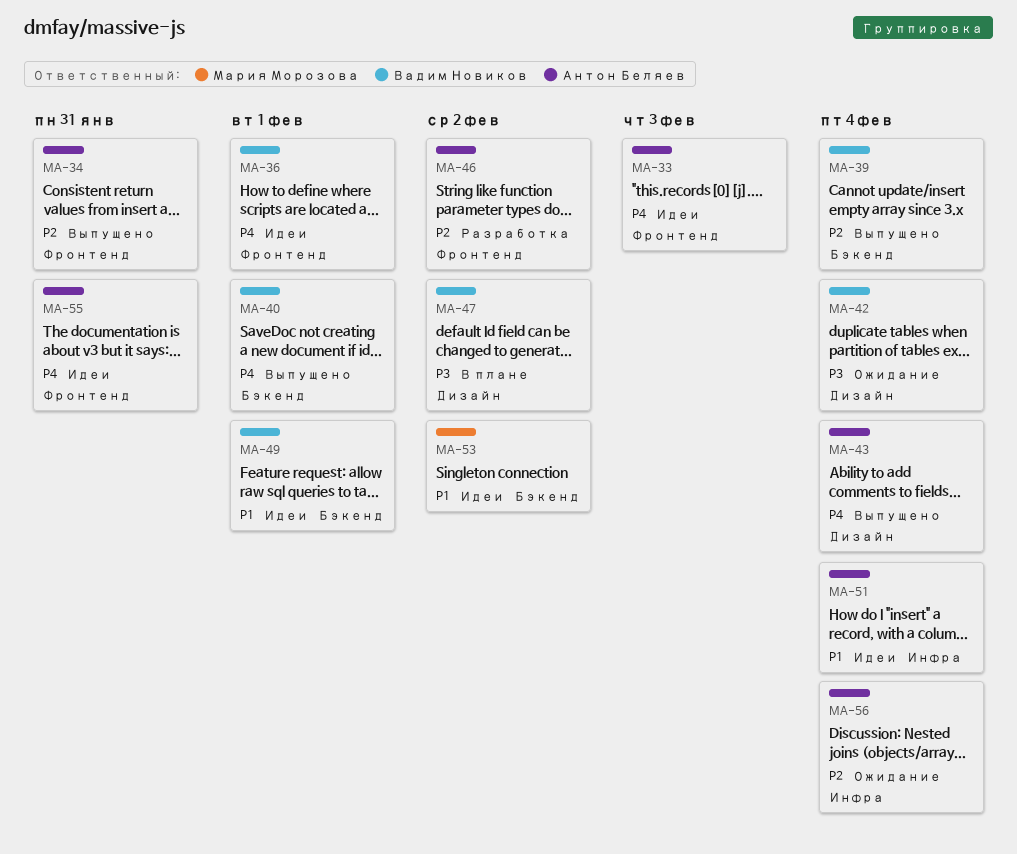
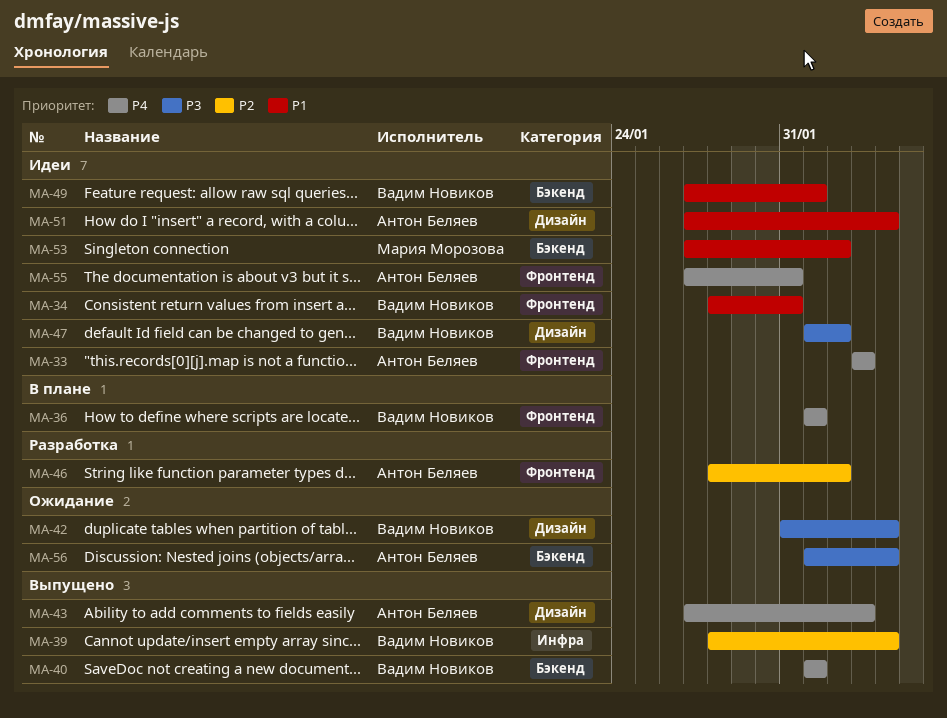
MA-34, status: Выпущено -> Идеи
MA-34, owner: Антон Беляев -> Вадим Новиков
MA-34, priority: P2 -> P1
MA-36, status: Идеи -> В плане
MA-39, label: Бэкенд -> Инфра
MA-43, due: Feb 4 -> Feb 3
MA-47, status: В плане -> Идеи
MA-51, label: Инфра -> Дизайн
MA-56, priority: P2 -> P3
MA-56, label: Инфра -> Бэкенд

